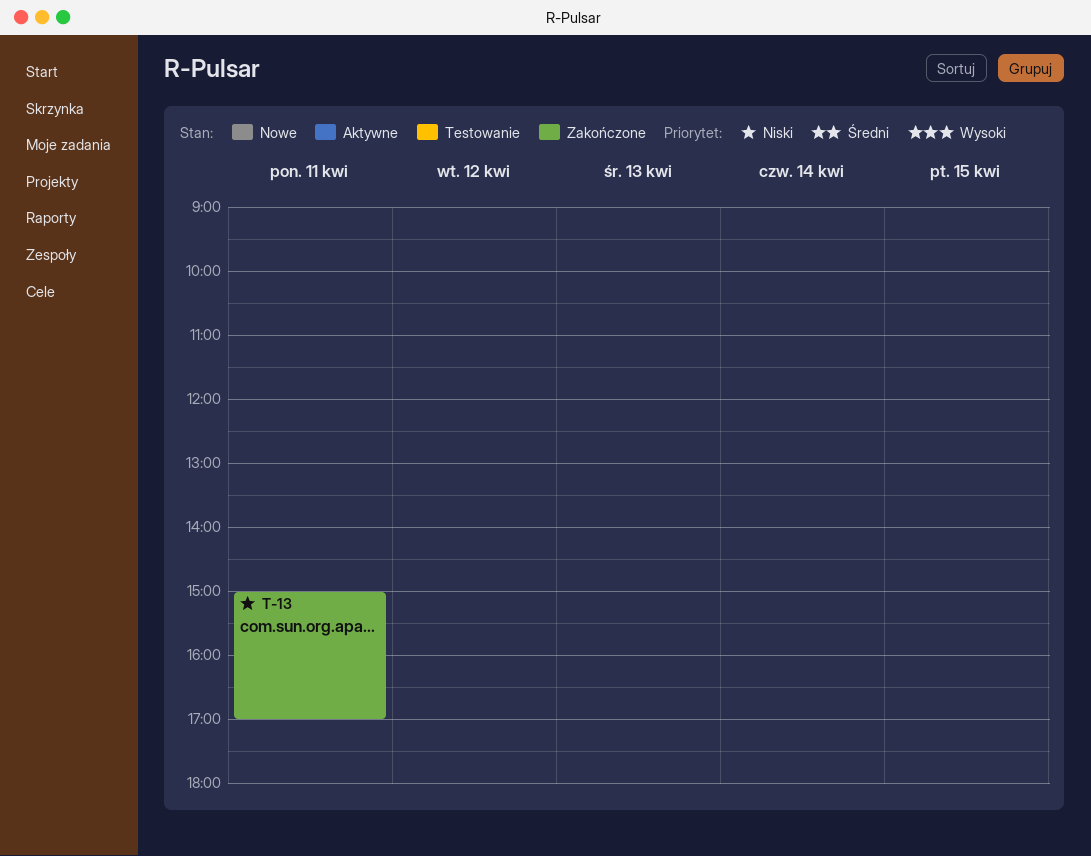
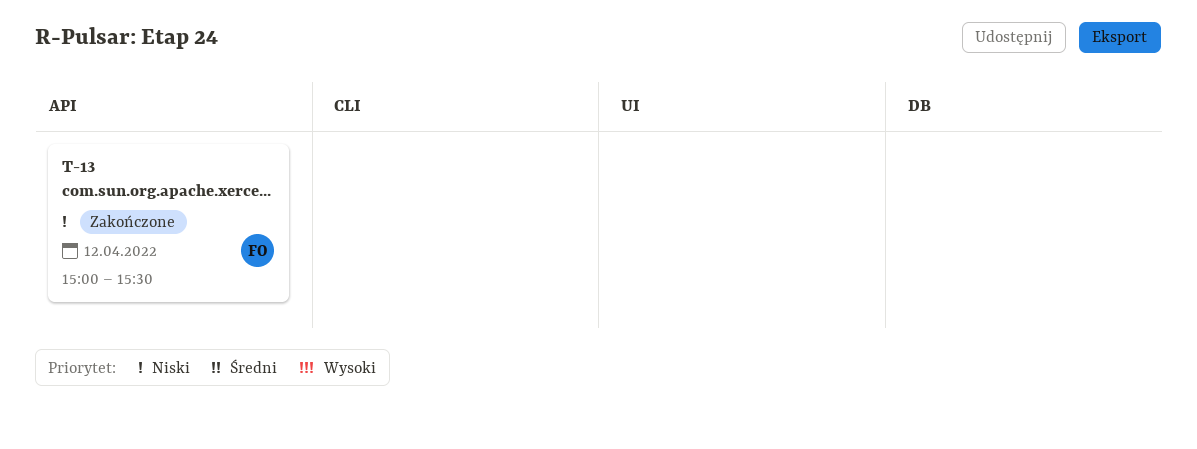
T-13, day: Apr 11 -> Apr 12
T-13, ends: 17:00 -> 15:30

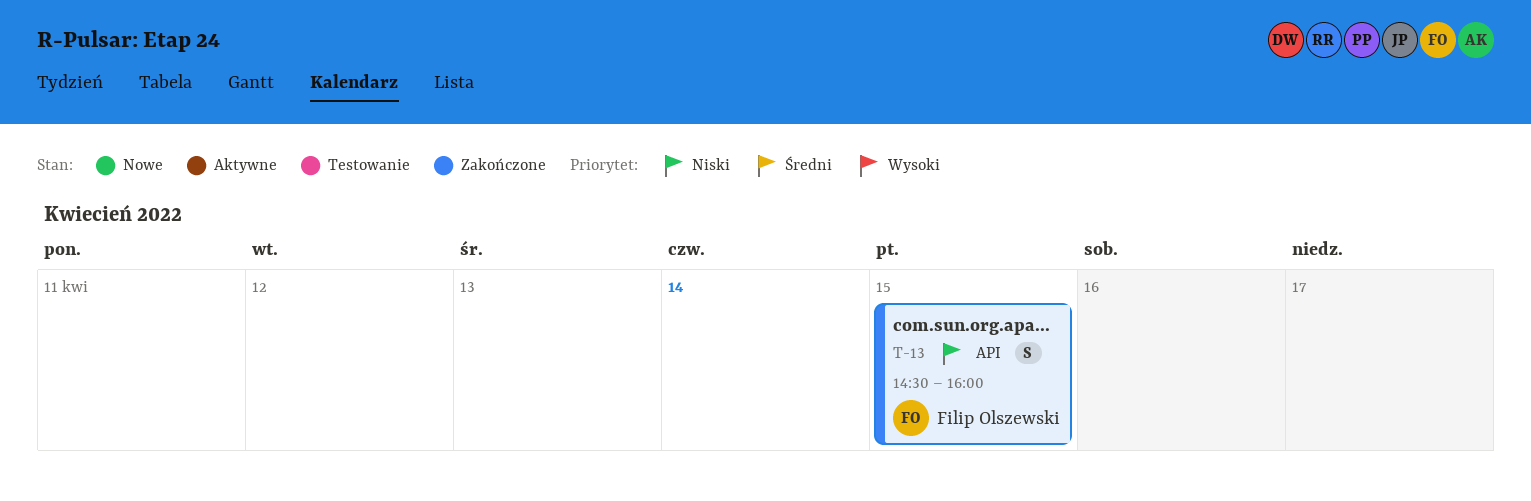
T-13, day: Apr 12 -> Apr 15
T-13, begins: 15:00 -> 14:30
T-13, ends: 15:30 -> 16:00

